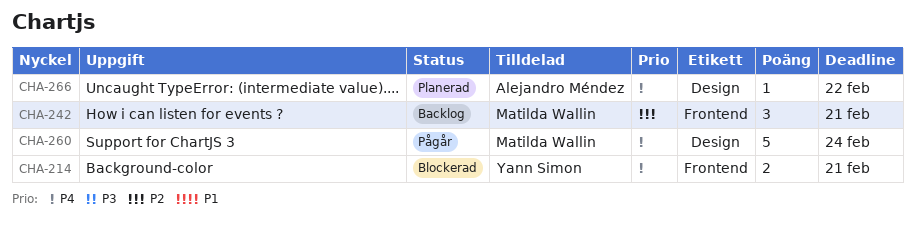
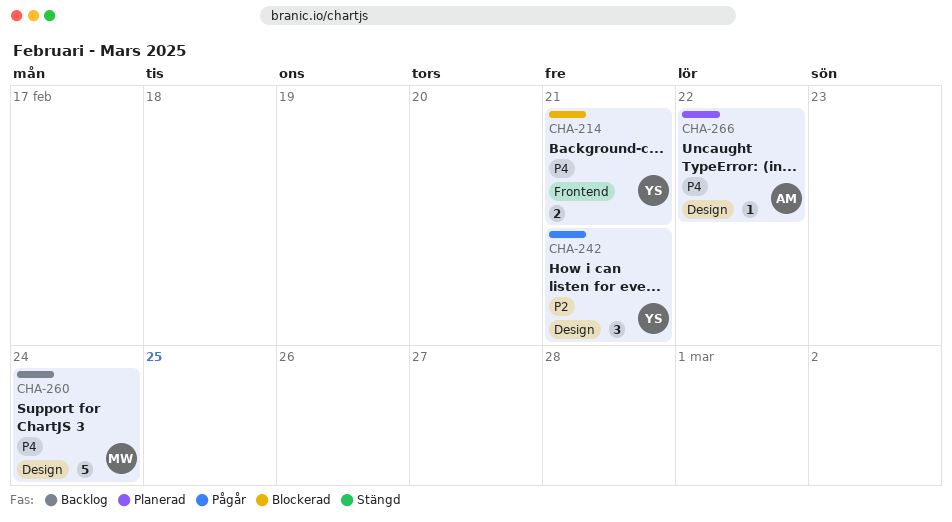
CHA-242, status: Backlog -> Pågår
CHA-242, owner: Matilda Wallin -> Yann Simon
CHA-242, label: Frontend -> Design
CHA-260, status: Pågår -> Backlog

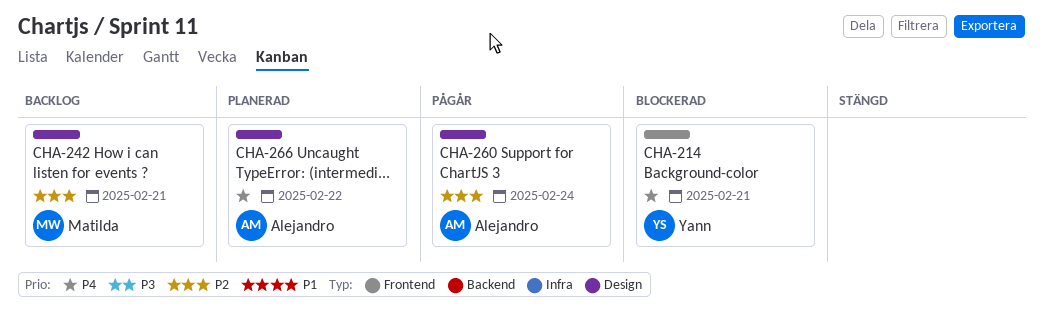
CHA-242, status: Pågår -> Backlog
CHA-242, owner: Yann -> Matilda
CHA-260, status: Backlog -> Pågår
CHA-260, owner: Matilda -> Alejandro
CHA-260, priority: P4 -> P2

